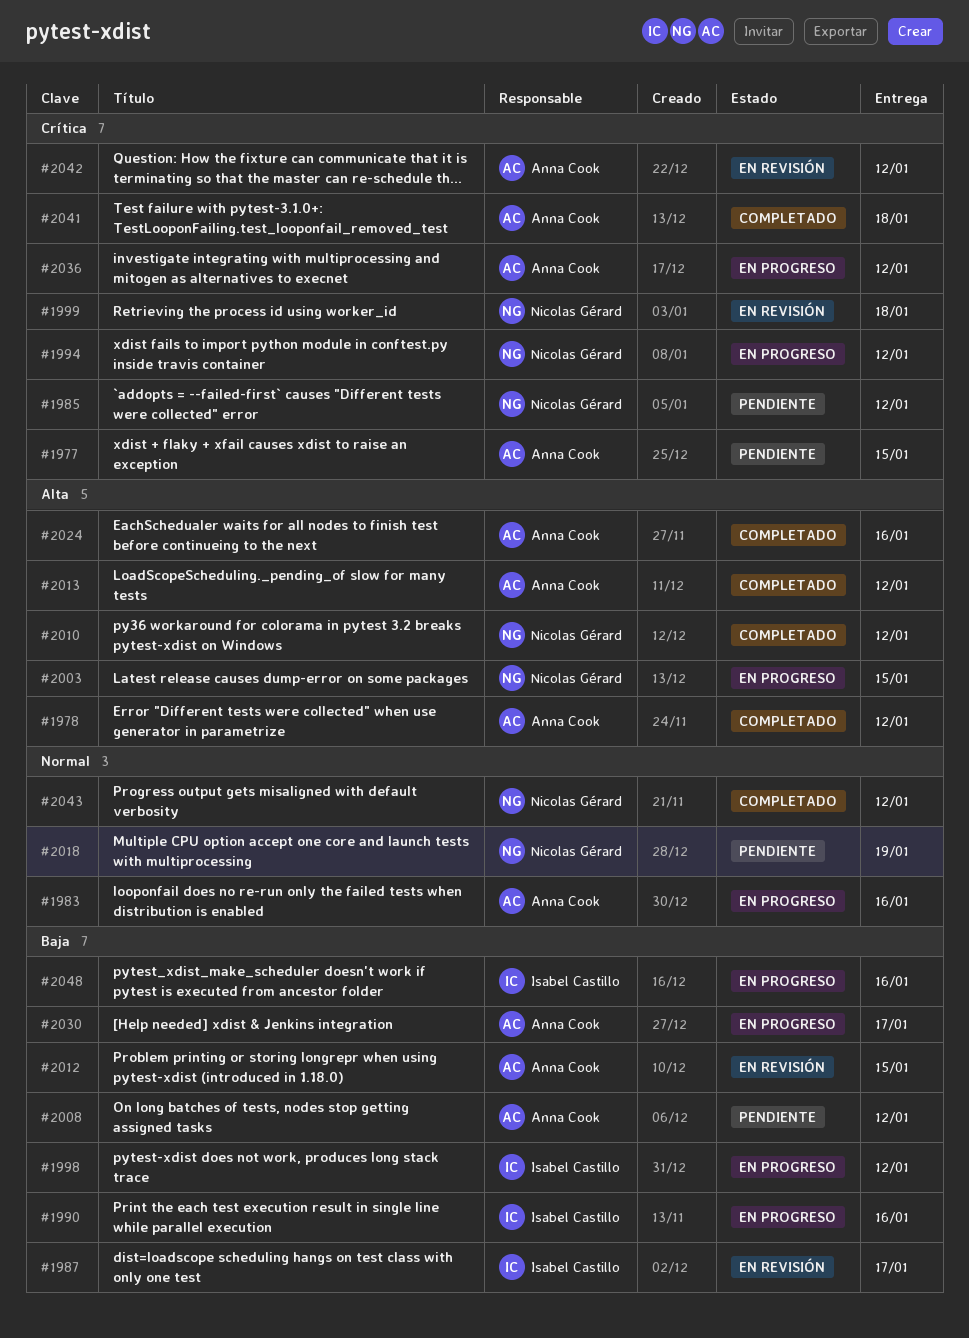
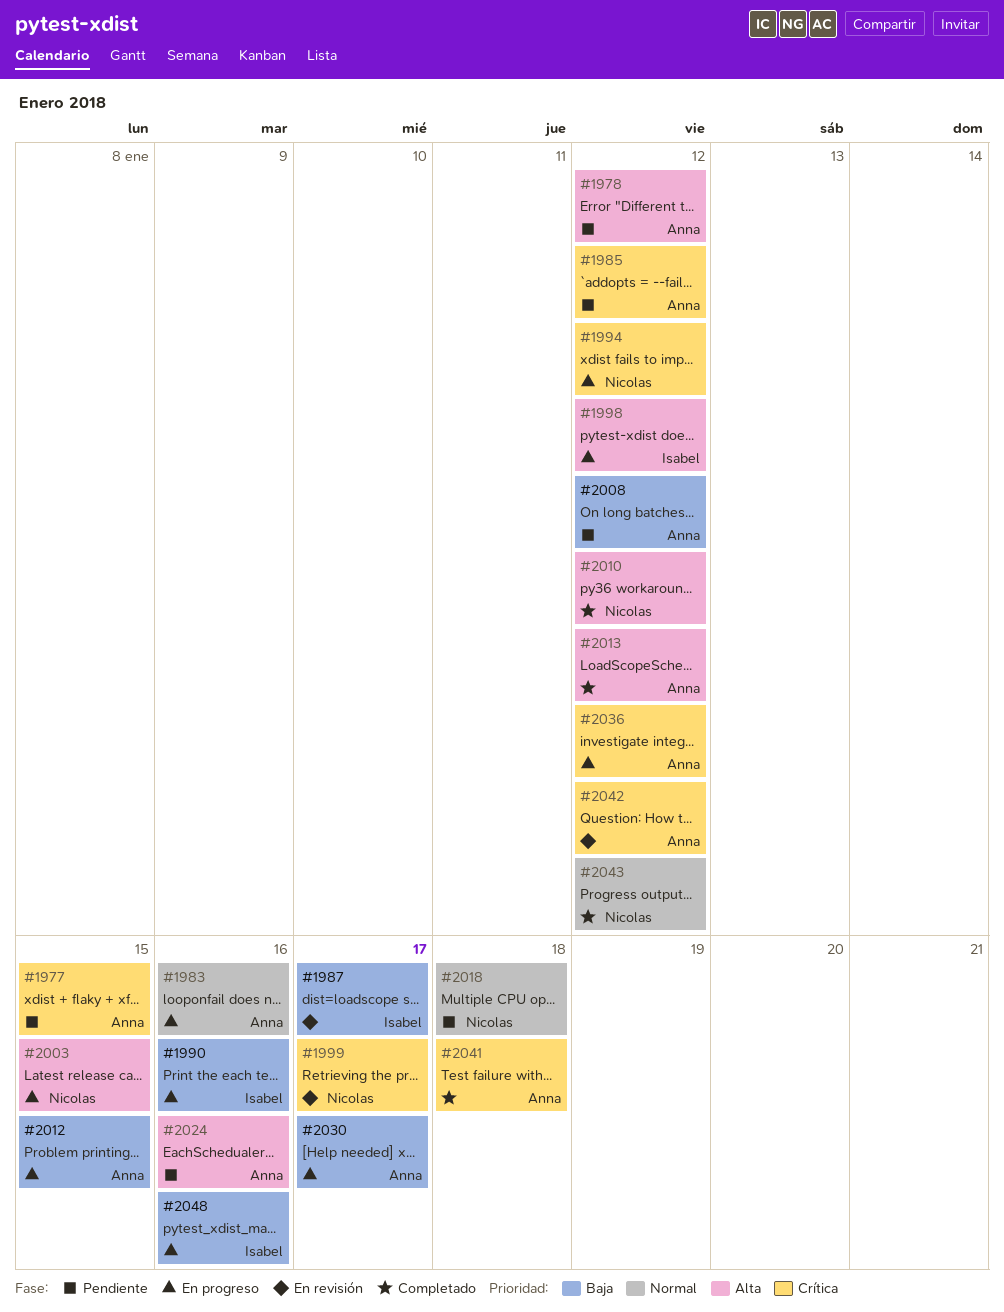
#1978, status: Completado -> Pendiente
#1985, owner: Nicolas Gérard -> Anna Cook
#1998, priority: Baja -> Alta
#1999, due: Jan 18 -> Jan 17
#2012, status: En revisión -> En progreso
#2018, due: Jan 19 -> Jan 18
#2024, status: Completado -> Pendiente

